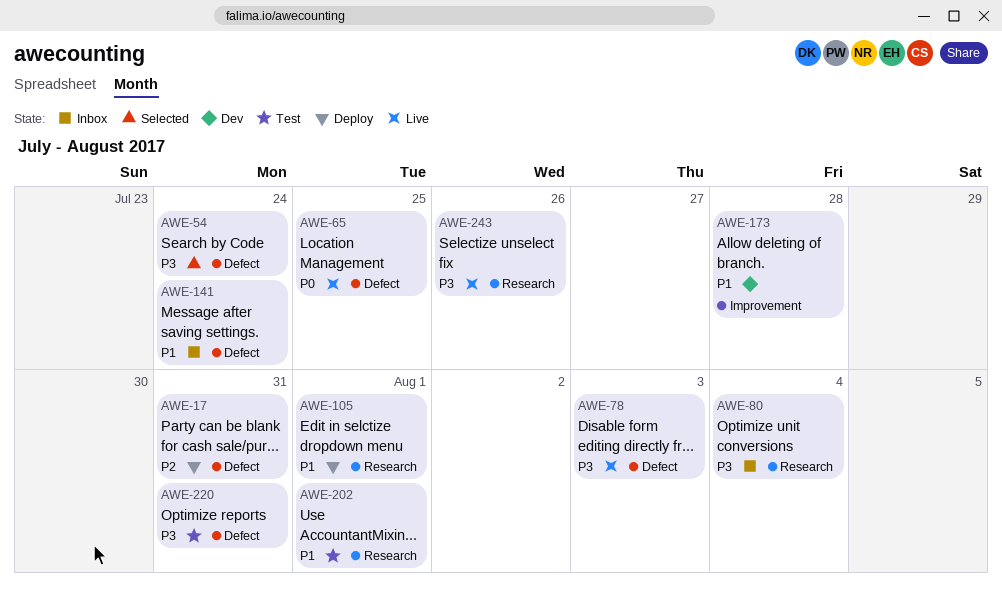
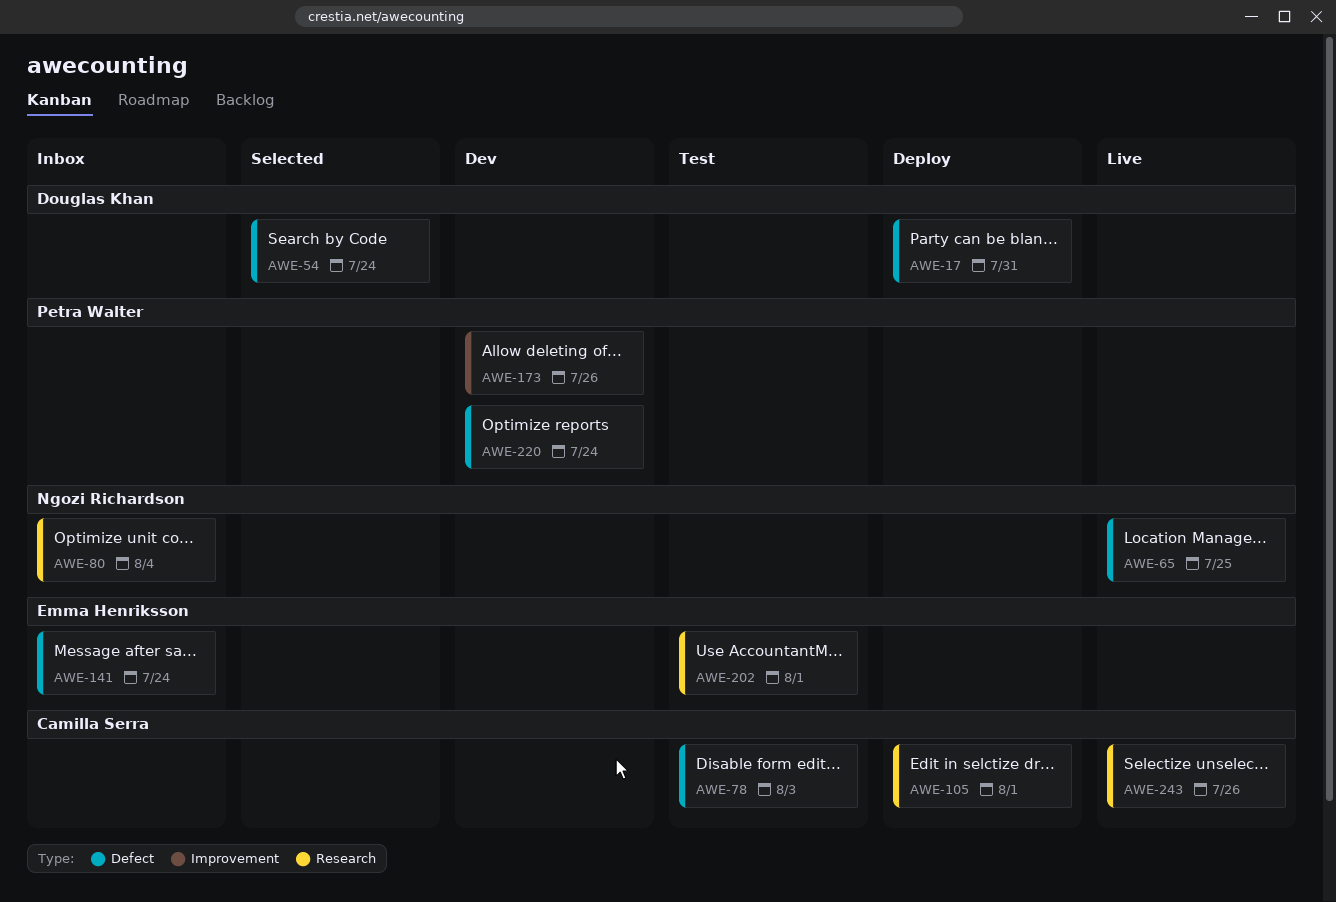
AWE-78, status: Live -> Test
AWE-173, due: Jul 28 -> Jul 26
AWE-220, status: Test -> Dev
AWE-220, due: Jul 31 -> Jul 24

